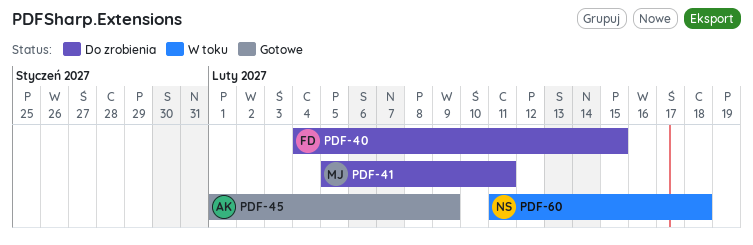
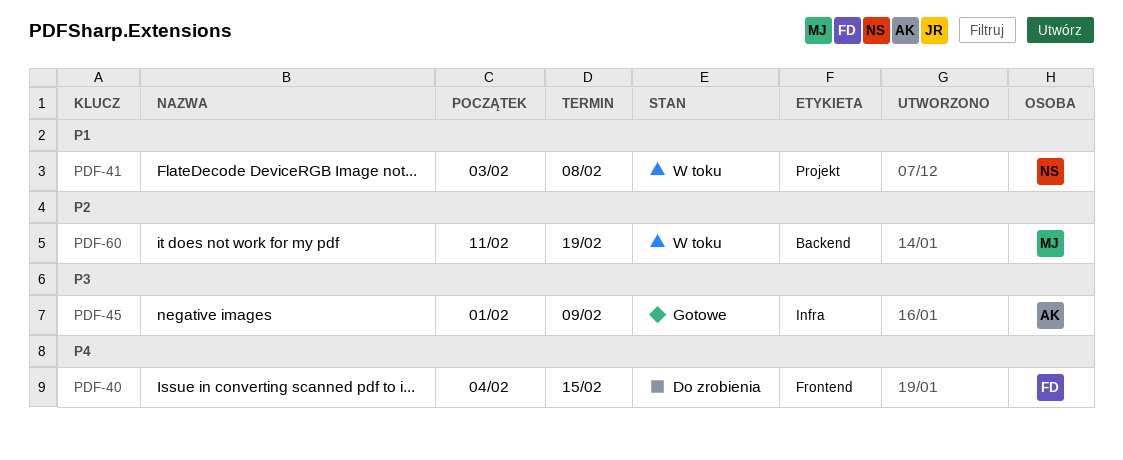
PDF-41, status: Do zrobienia -> W toku
PDF-41, owner: MJ -> NS
PDF-41, start: Feb 5 -> Feb 3
PDF-41, due: Feb 11 -> Feb 8
PDF-60, owner: NS -> MJ
PDF-60, due: Feb 18 -> Feb 19

